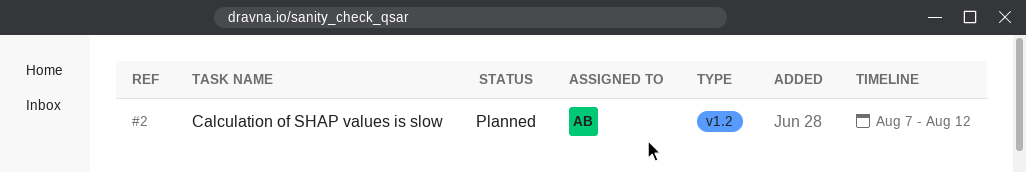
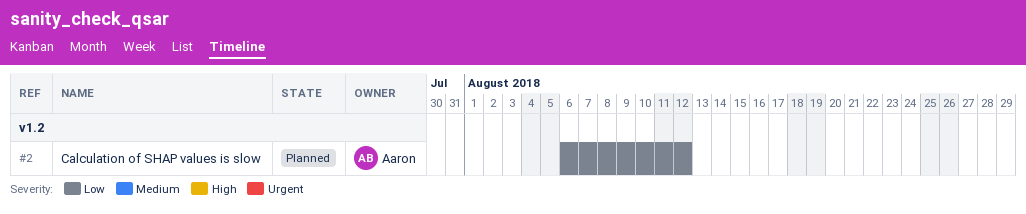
#2, start: Aug 7 -> Aug 6

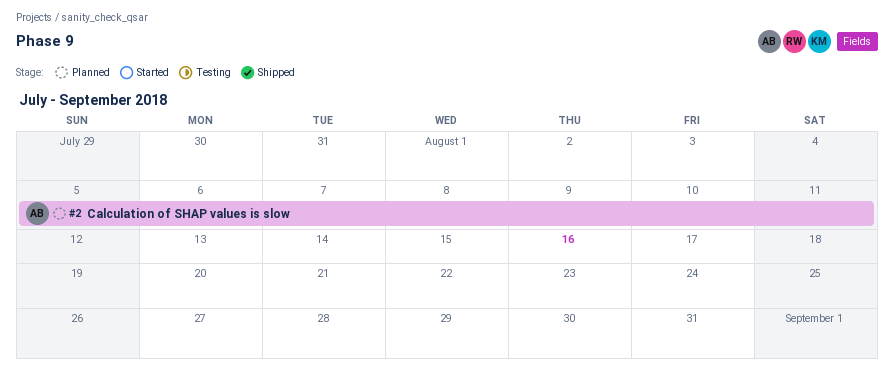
#2, start: Aug 6 -> Aug 5
#2, due: Aug 12 -> Aug 11

